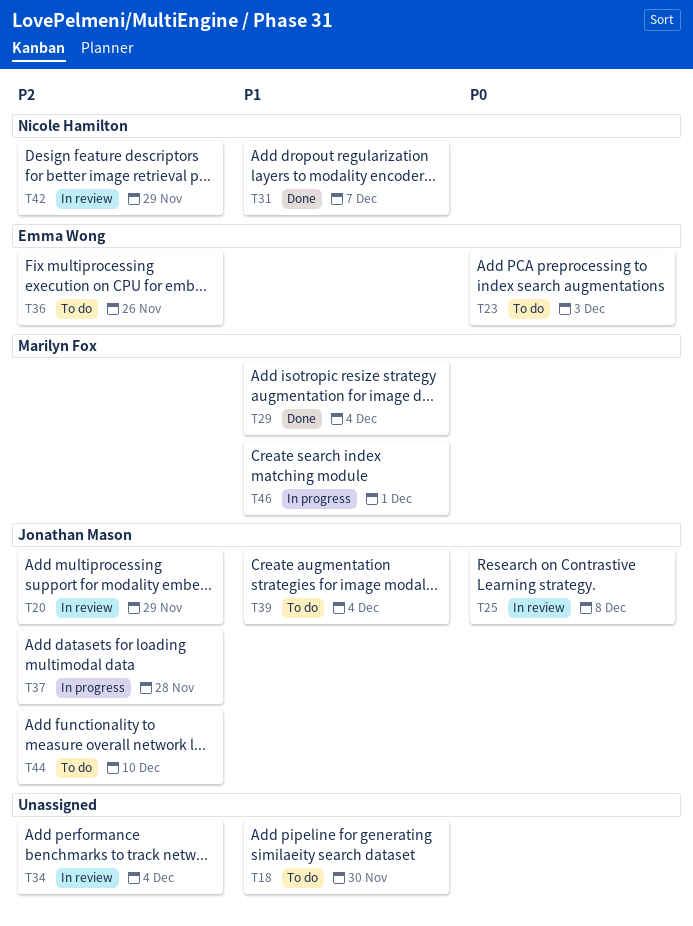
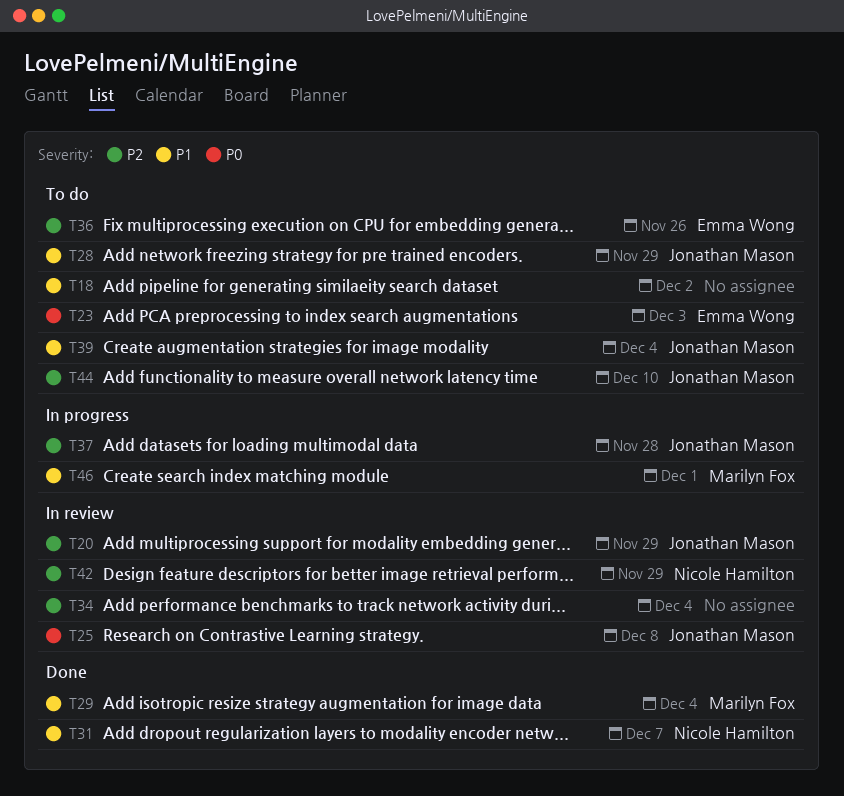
T18, due: Nov 30 -> Dec 2
T28: none -> present

